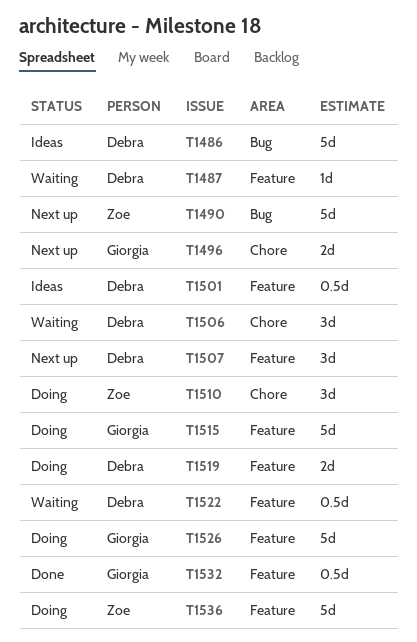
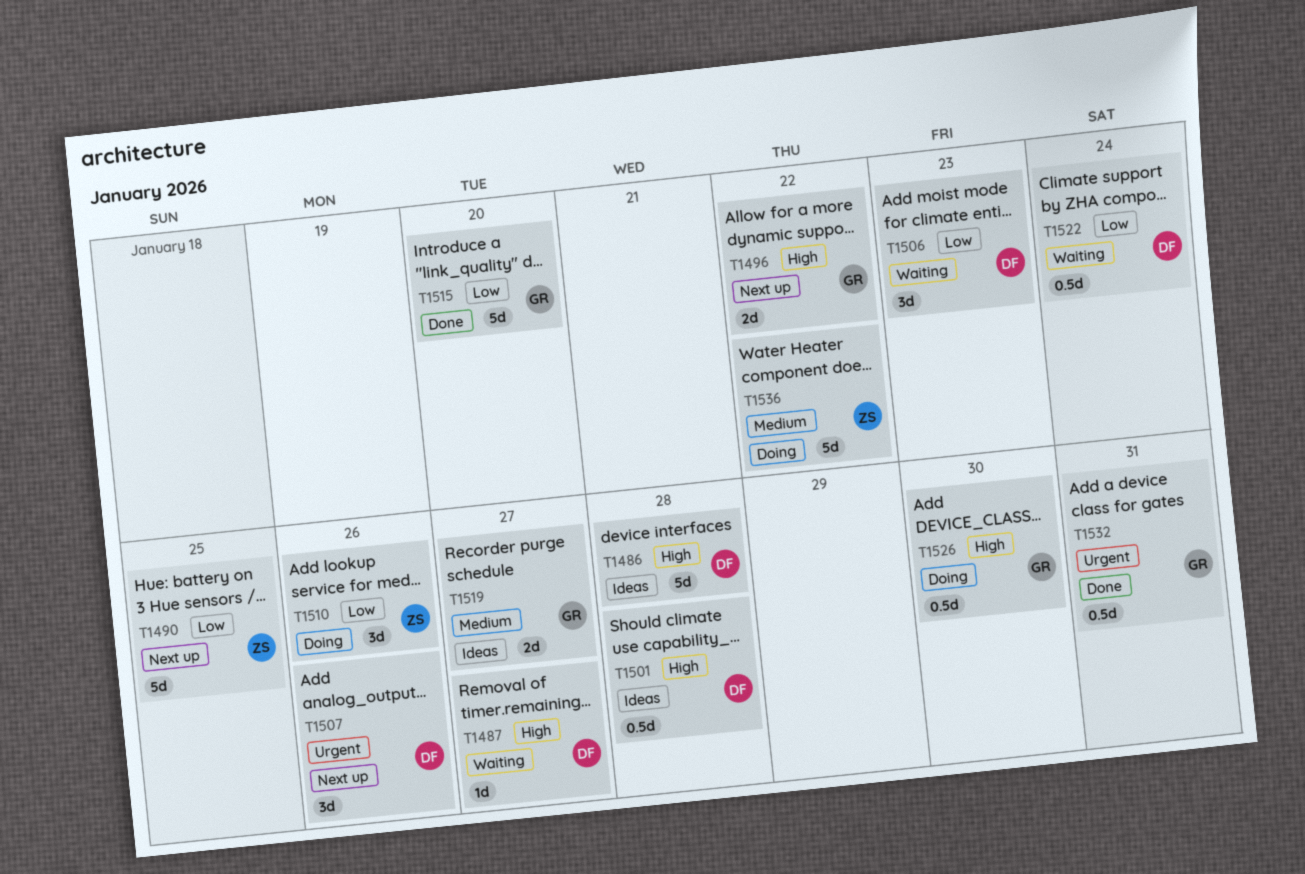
T1515, status: Doing -> Done
T1519, status: Doing -> Ideas
T1519, owner: Debra -> Giorgia
T1526, estimate: 5d -> 0.5d

